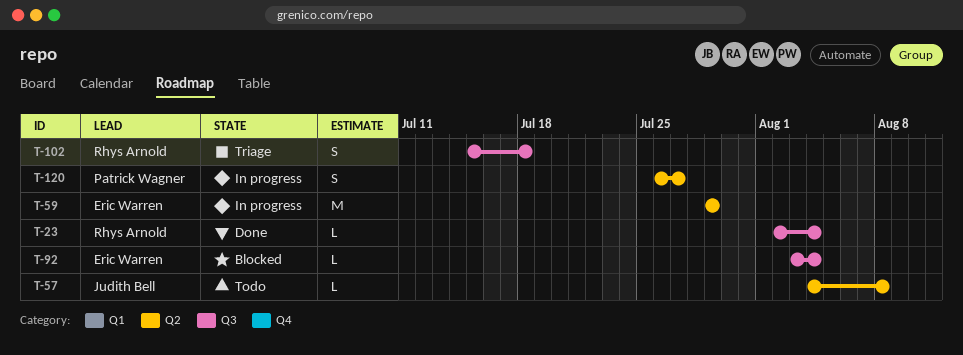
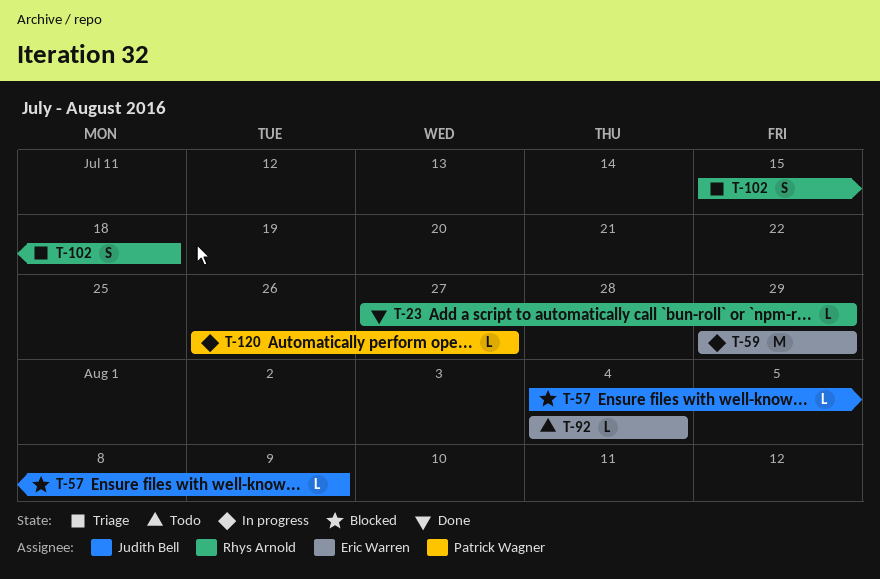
T-23, start: Aug 2 -> Jul 27
T-23, due: Aug 4 -> Jul 29
T-57, status: Todo -> Blocked
T-57, due: Aug 8 -> Aug 9
T-92, status: Blocked -> Todo
T-92, start: Aug 3 -> Aug 4
T-120, estimate: S -> L

